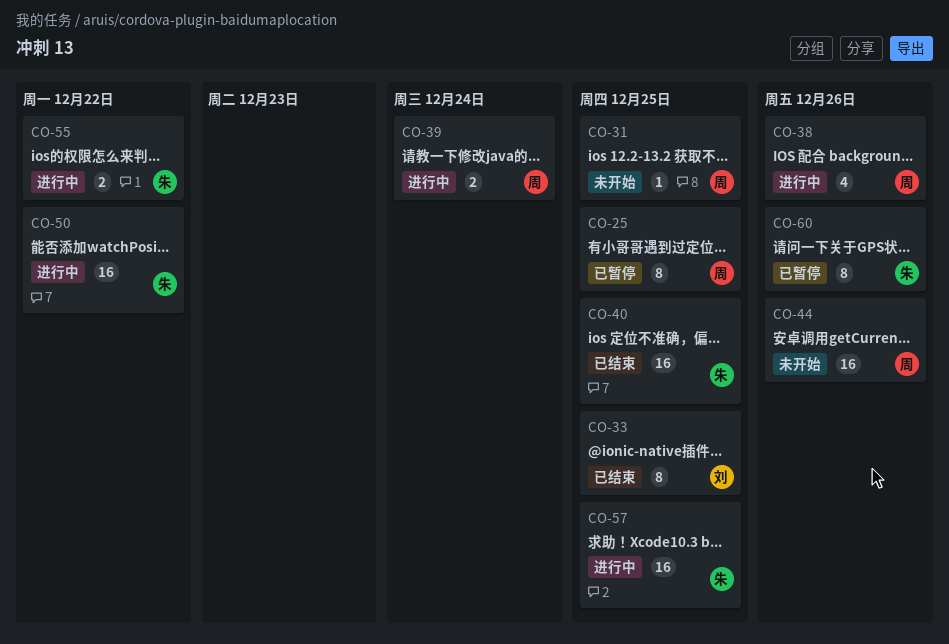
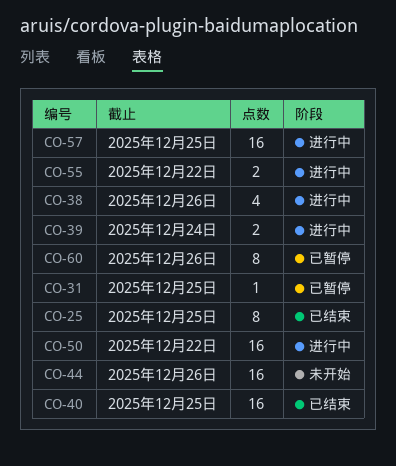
CO-25, status: 已暂停 -> 已结束
CO-31, status: 未开始 -> 已暂停
CO-33: present -> none

